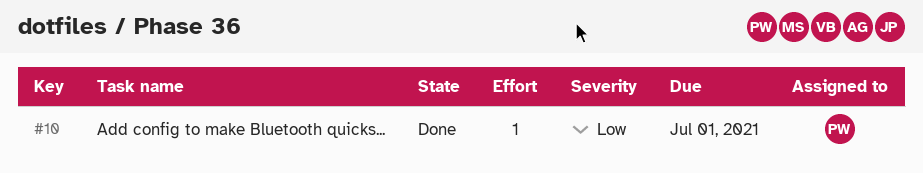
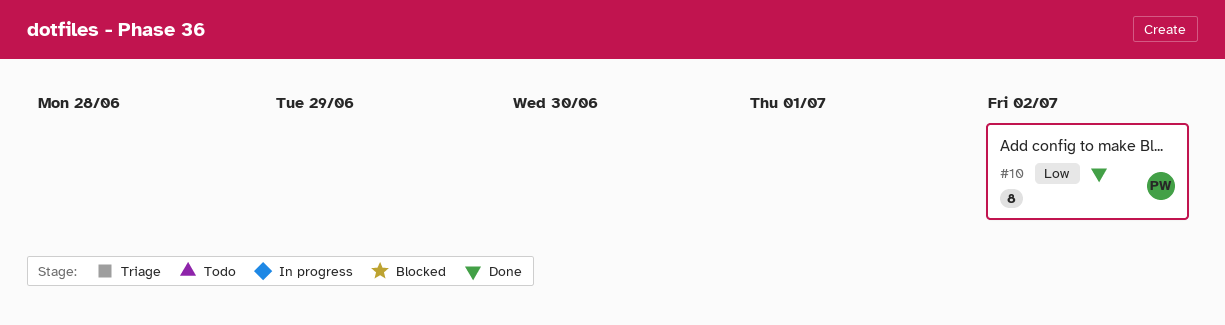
#10, estimate: 1 -> 8
#10, due: Jul 1 -> Jul 2

